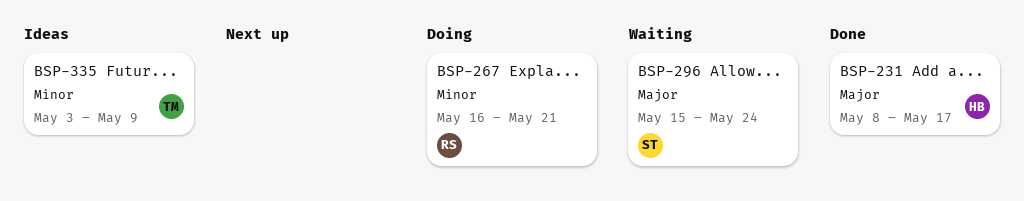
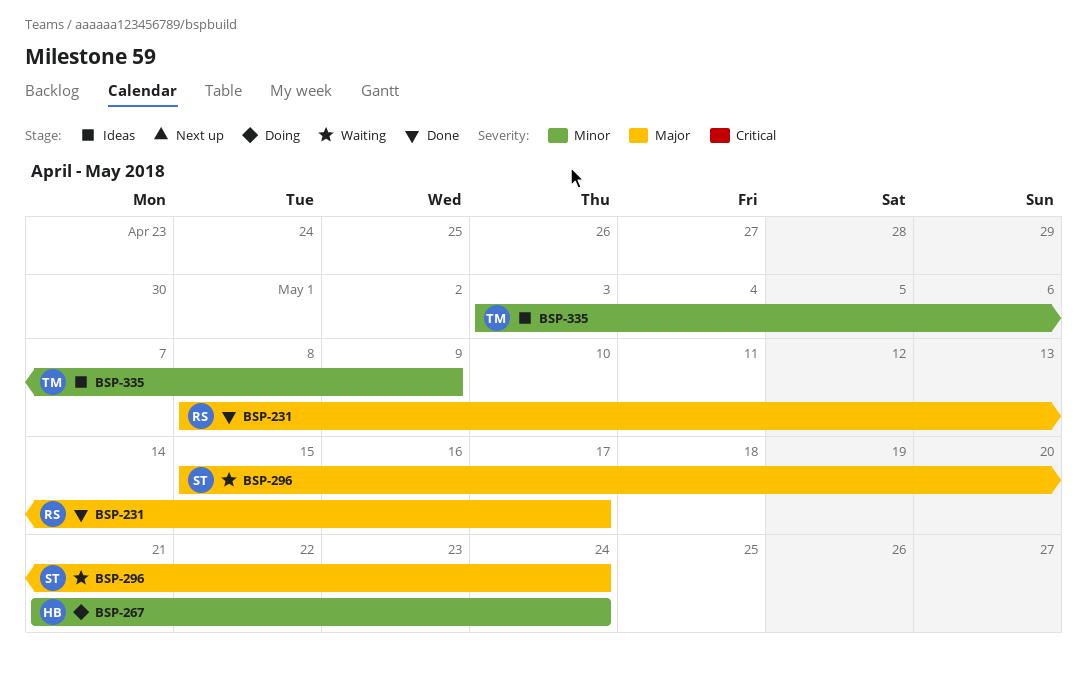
BSP-231, owner: HB -> RS
BSP-267, owner: RS -> HB
BSP-267, start: May 16 -> May 21
BSP-267, due: May 21 -> May 24

